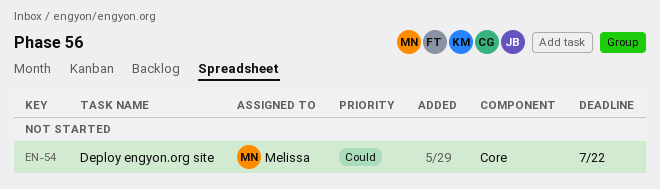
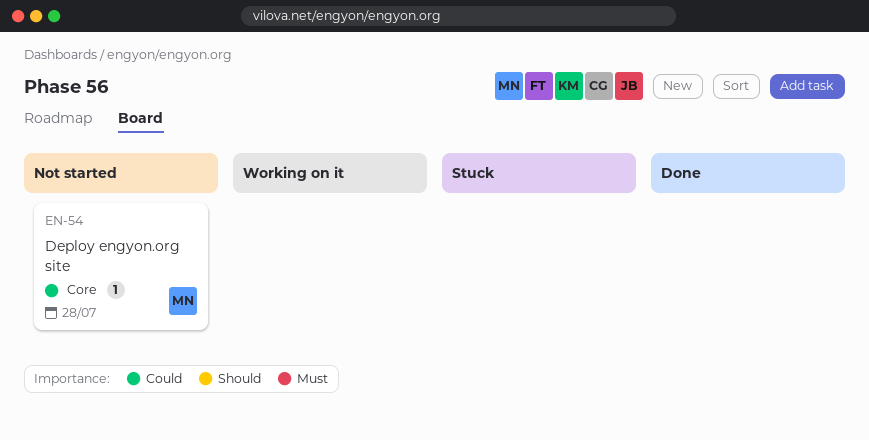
EN-54, due: Jul 22 -> Jul 28

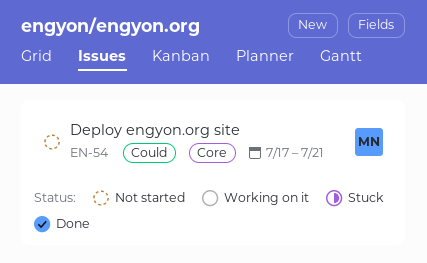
EN-54, due: Jul 28 -> Jul 21

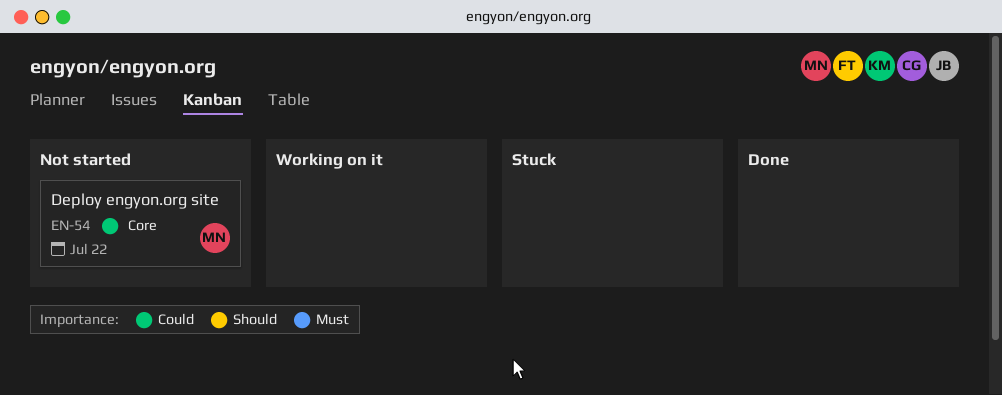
EN-54, due: Jul 21 -> Jul 22

